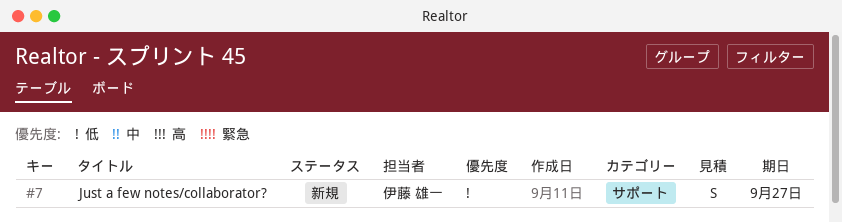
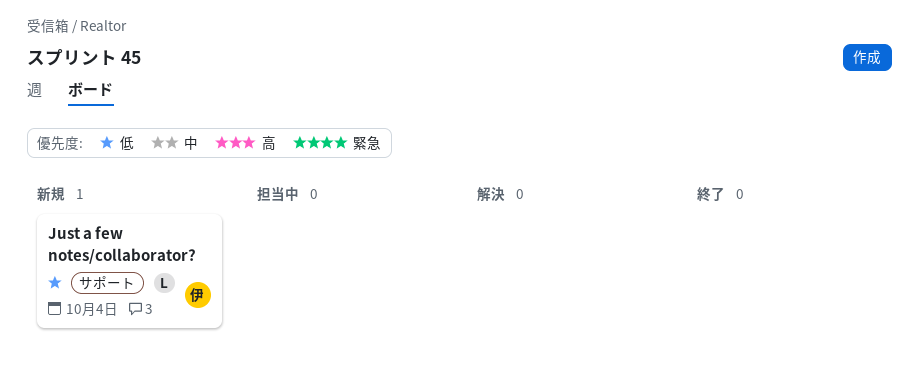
Just a few notes/collaborator?, estimate: S -> L
Just a few notes/collaborator?, due: Sep 27 -> Oct 4

